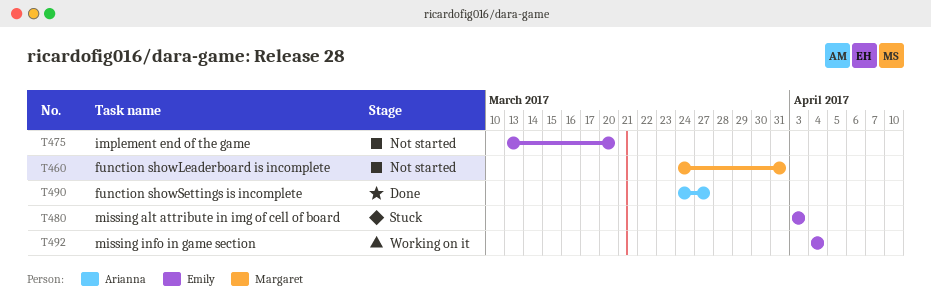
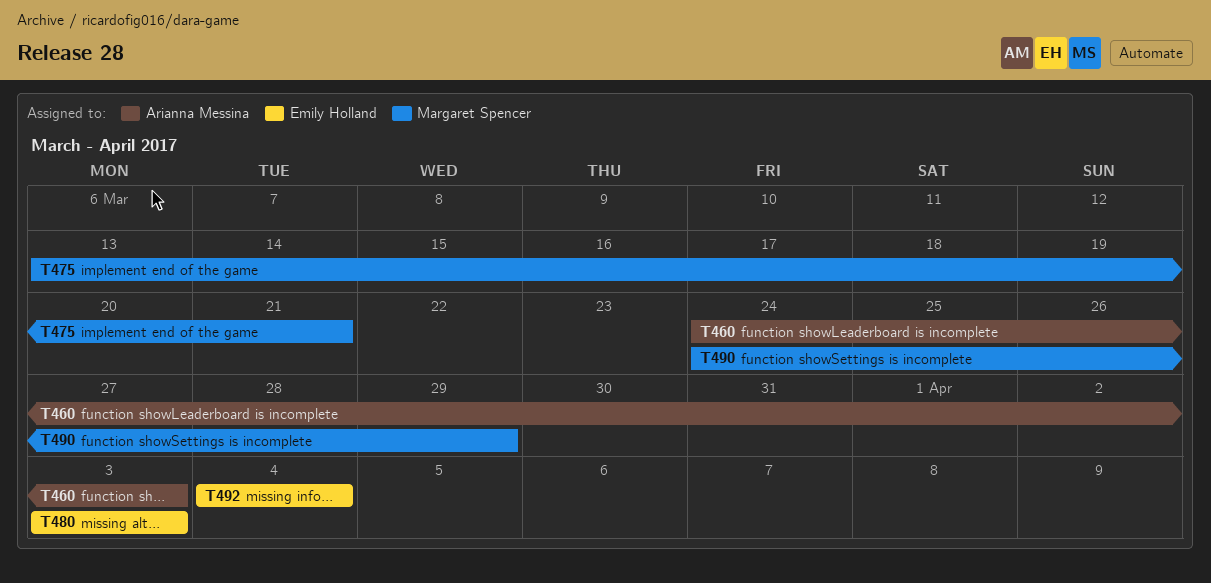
T460, owner: Margaret Spencer -> Arianna Messina
T460, due: Mar 31 -> Apr 3
T475, owner: Emily Holland -> Margaret Spencer
T475, due: Mar 20 -> Mar 21
T490, owner: Arianna Messina -> Margaret Spencer
T490, due: Mar 27 -> Mar 29

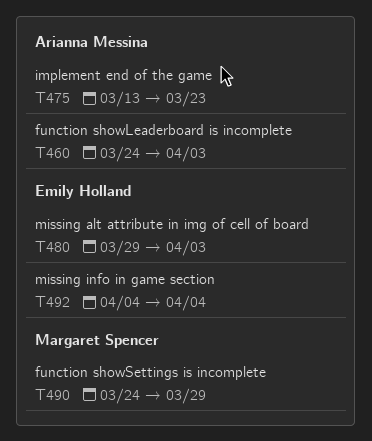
T475, owner: Margaret Spencer -> Arianna Messina
T475, due: Mar 21 -> Mar 23
T480, start: Apr 3 -> Mar 29

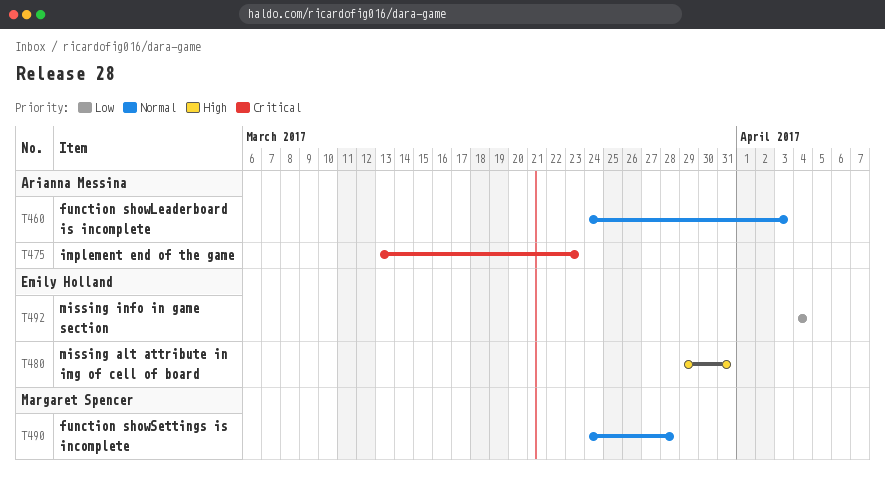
T480, due: Apr 3 -> Mar 31
T490, due: Mar 29 -> Mar 28

